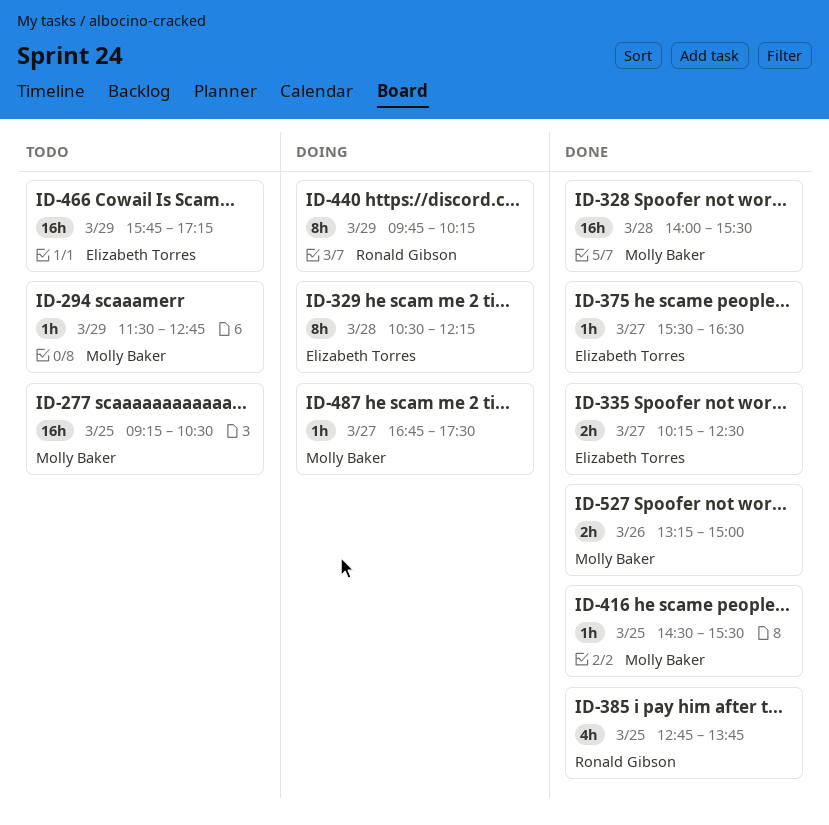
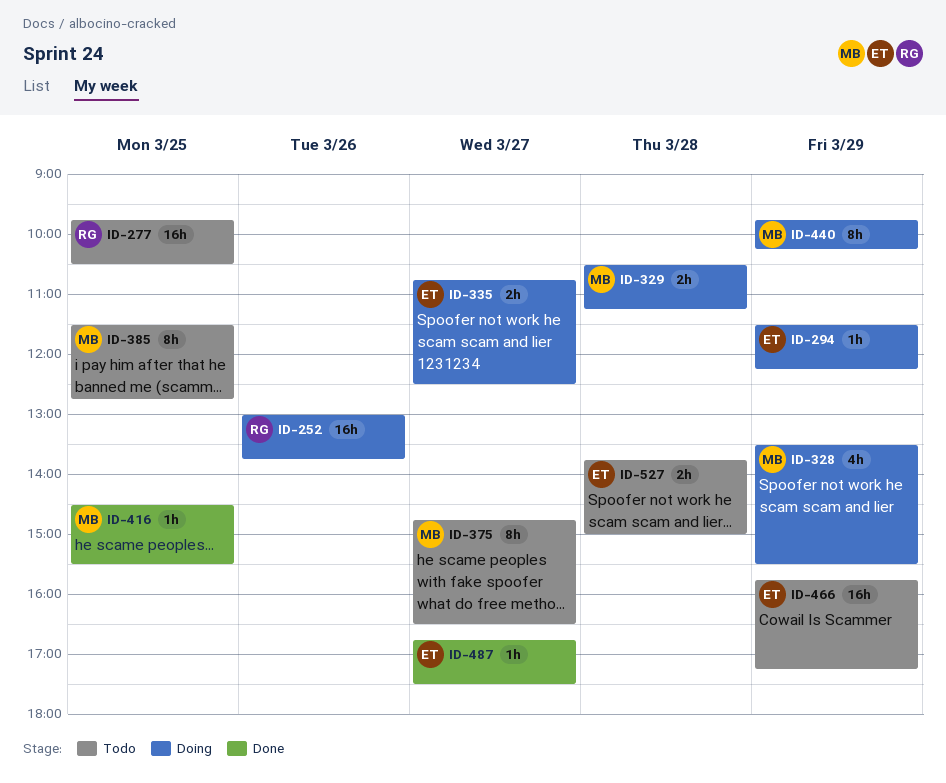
ID-252: none -> present
ID-277, owner: Molly Baker -> Ronald Gibson
ID-277, begins: 09:15 -> 09:45
ID-294, status: Todo -> Doing
ID-294, owner: Molly Baker -> Elizabeth Torres
ID-294, ends: 12:45 -> 12:15
ID-328, status: Done -> Doing
ID-328, estimate: 16h -> 4h
ID-328, day: Mar 28 -> Mar 29
ID-328, begins: 14:00 -> 13:30
ID-329, owner: Elizabeth Torres -> Molly Baker
ID-329, estimate: 8h -> 2h
ID-329, ends: 12:15 -> 11:15
ID-335, status: Done -> Doing
ID-335, begins: 10:15 -> 10:45
ID-375, status: Done -> Todo
ID-375, owner: Elizabeth Torres -> Molly Baker
ID-375, estimate: 1h -> 8h
ID-375, begins: 15:30 -> 14:45
ID-385, status: Done -> Todo
ID-385, owner: Ronald Gibson -> Molly Baker
ID-385, estimate: 4h -> 8h
ID-385, begins: 12:45 -> 11:30
ID-385, ends: 13:45 -> 12:45
ID-440, owner: Ronald Gibson -> Molly Baker
ID-487, status: Doing -> Done
ID-487, owner: Molly Baker -> Elizabeth Torres
ID-527, status: Done -> Todo
ID-527, owner: Molly Baker -> Elizabeth Torres
ID-527, day: Mar 26 -> Mar 28
ID-527, begins: 13:15 -> 13:45

